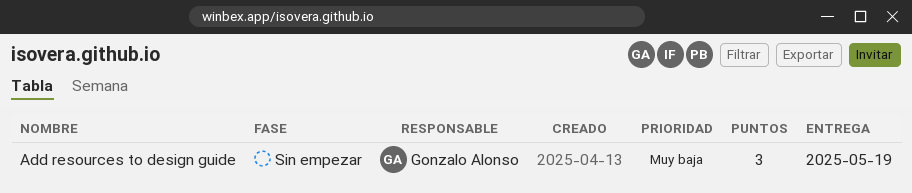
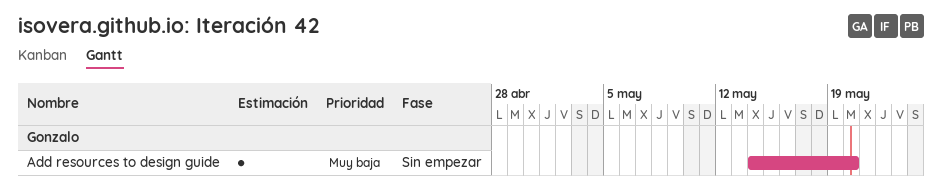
Add resources to design guide, estimate: 3 -> 1
Add resources to design guide, due: May 19 -> May 20

